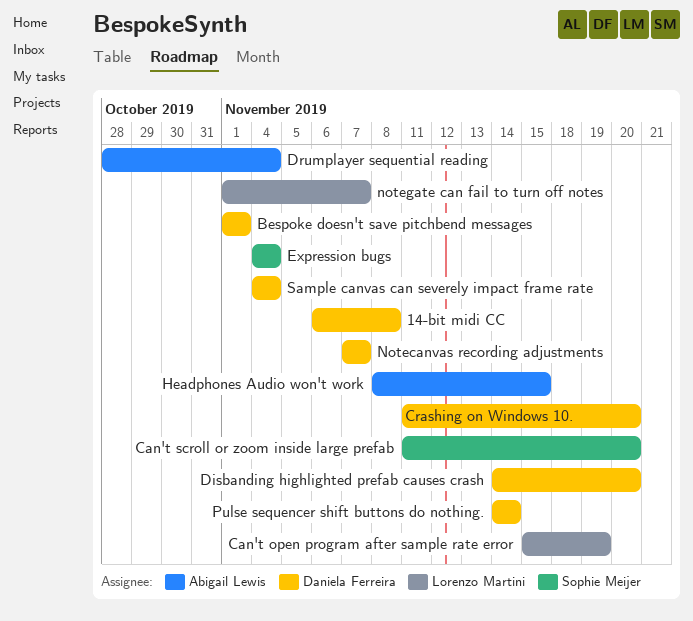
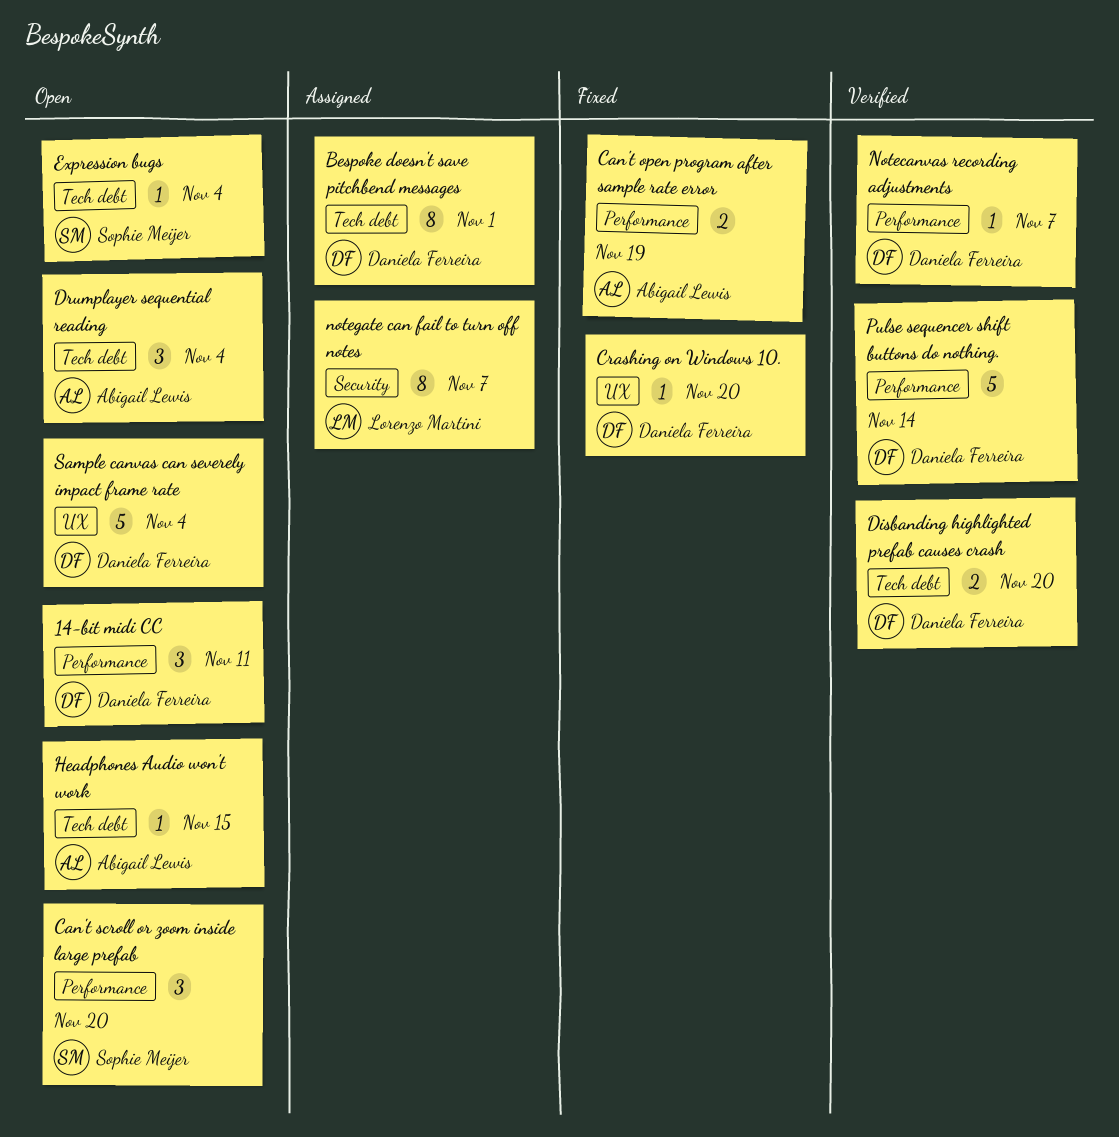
14-bit midi CC, due: Nov 8 -> Nov 11
Can't open program after sample rate error, owner: Lorenzo Martini -> Abigail Lewis

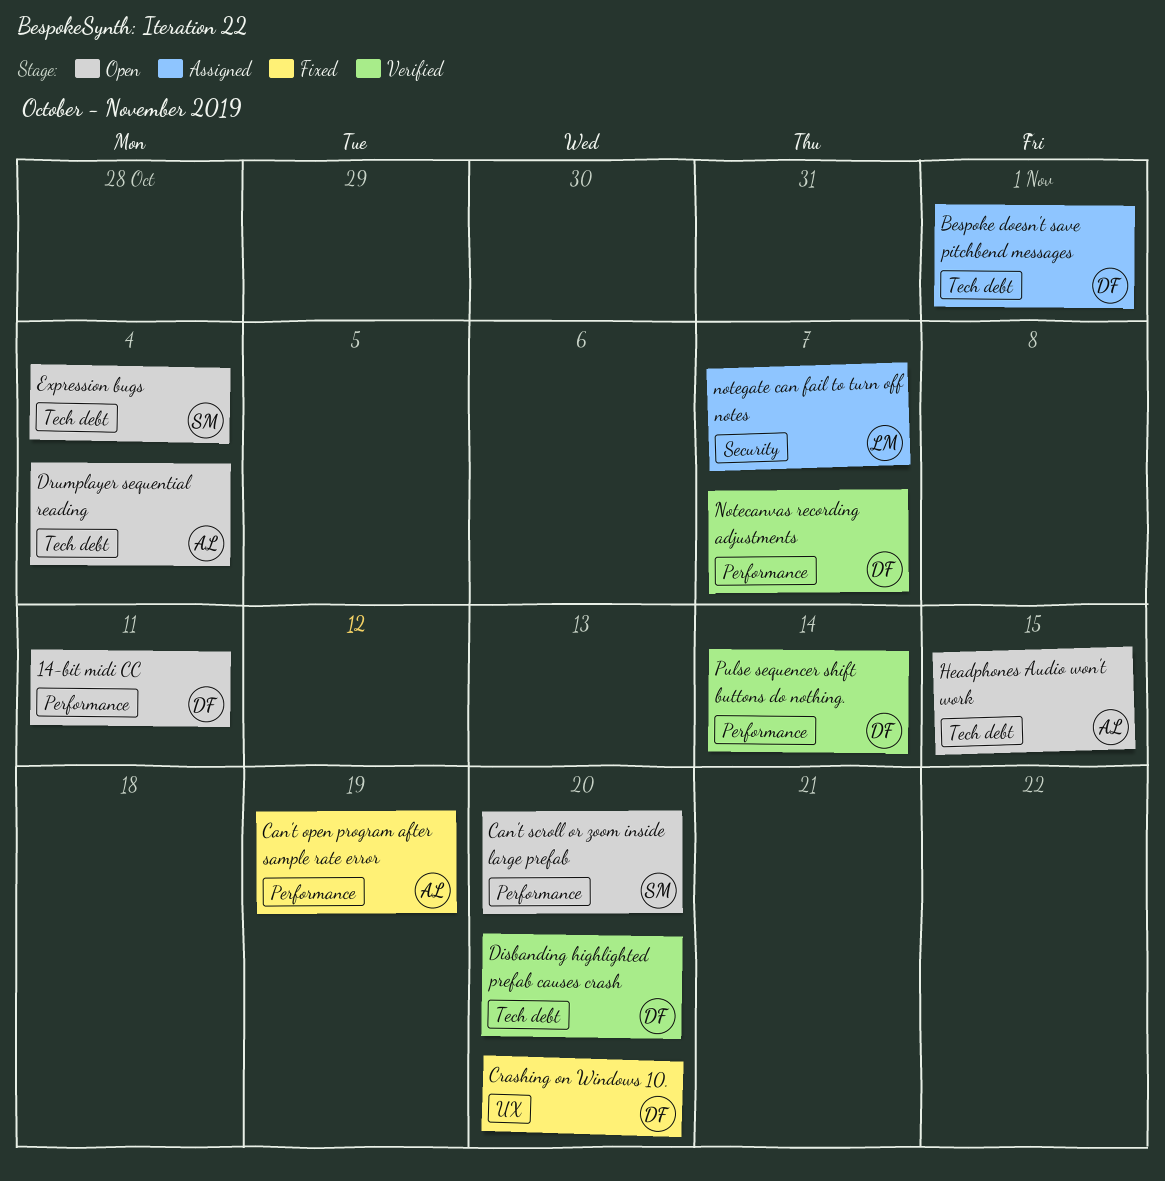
Sample canvas can severely impact frame rate: present -> none

